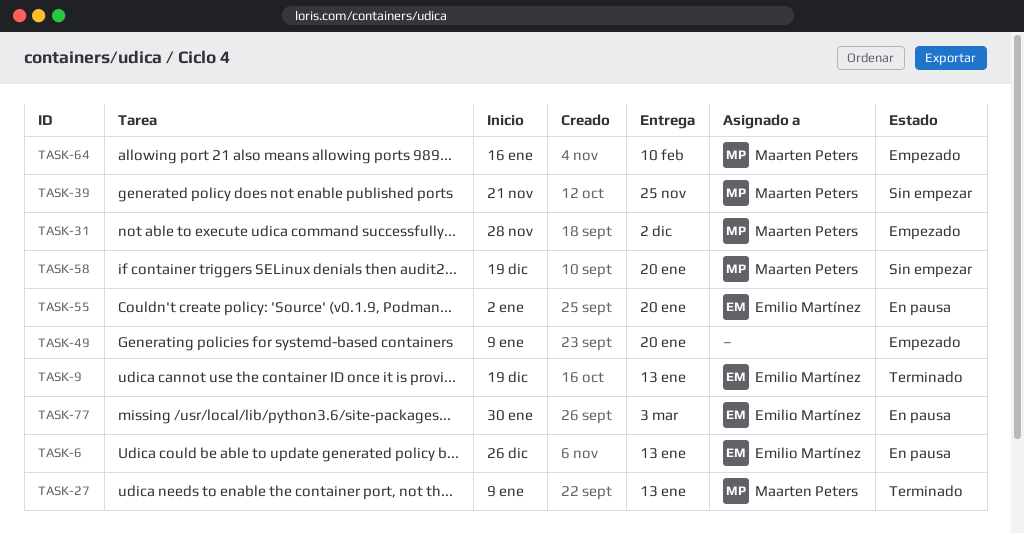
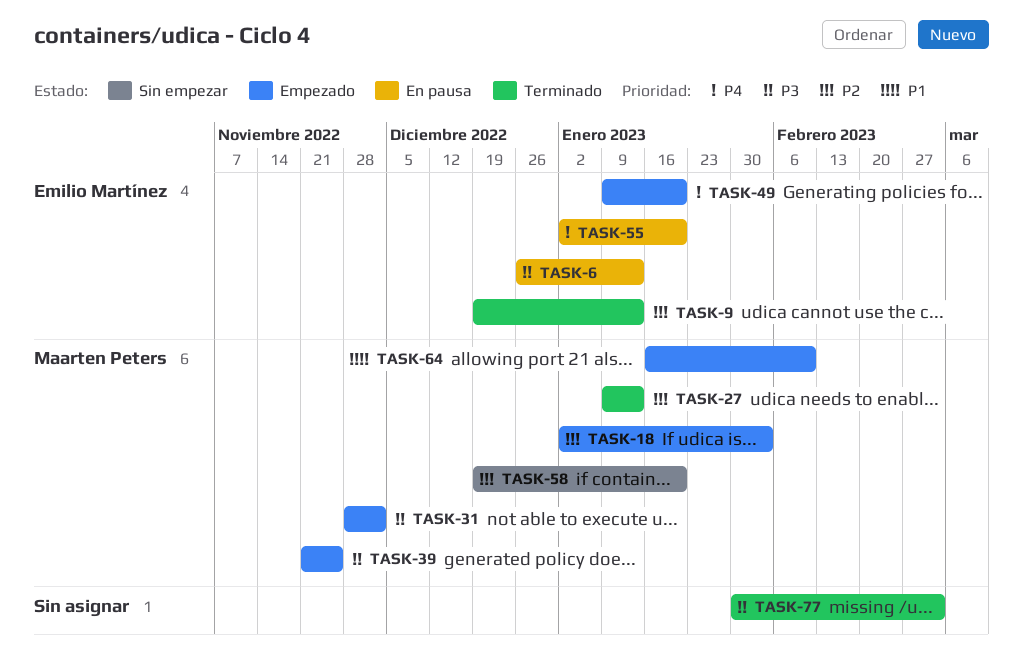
TASK-18: none -> present
TASK-39, status: Sin empezar -> Empezado
TASK-49, owner: none -> Emilio Martínez
TASK-77, status: En pausa -> Terminado
TASK-77, owner: Emilio Martínez -> none

